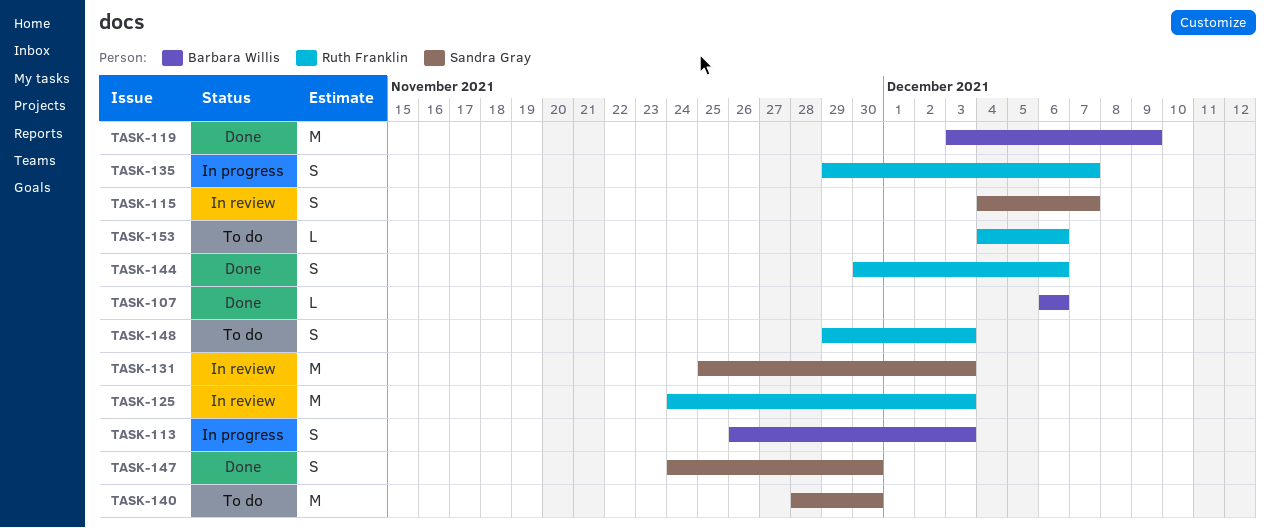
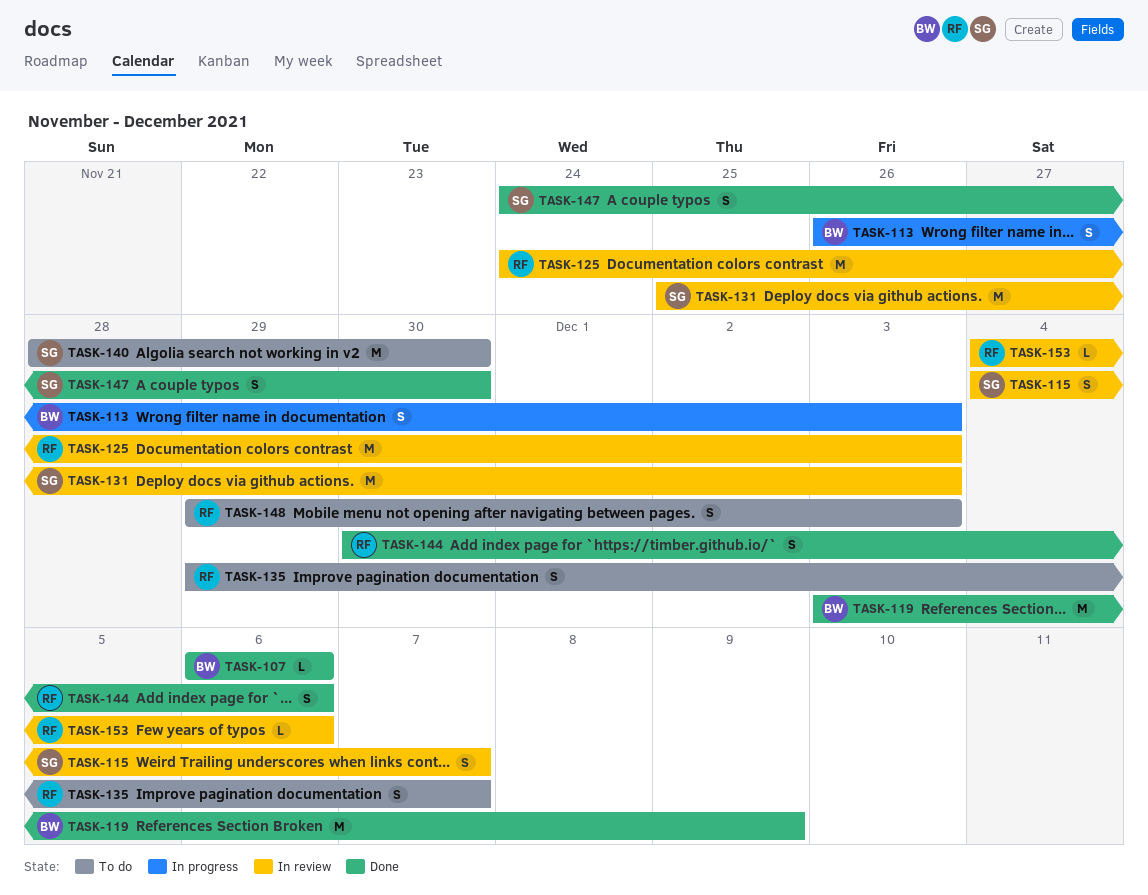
TASK-135, status: In progress -> To do
TASK-153, status: To do -> In review

